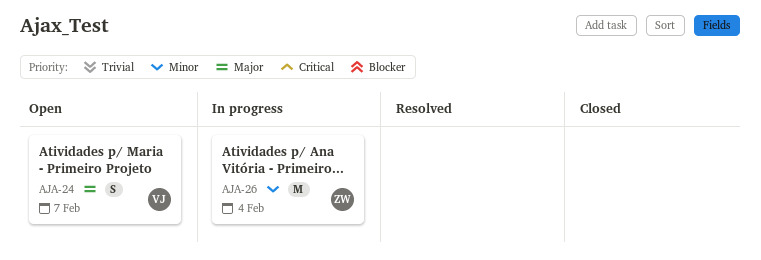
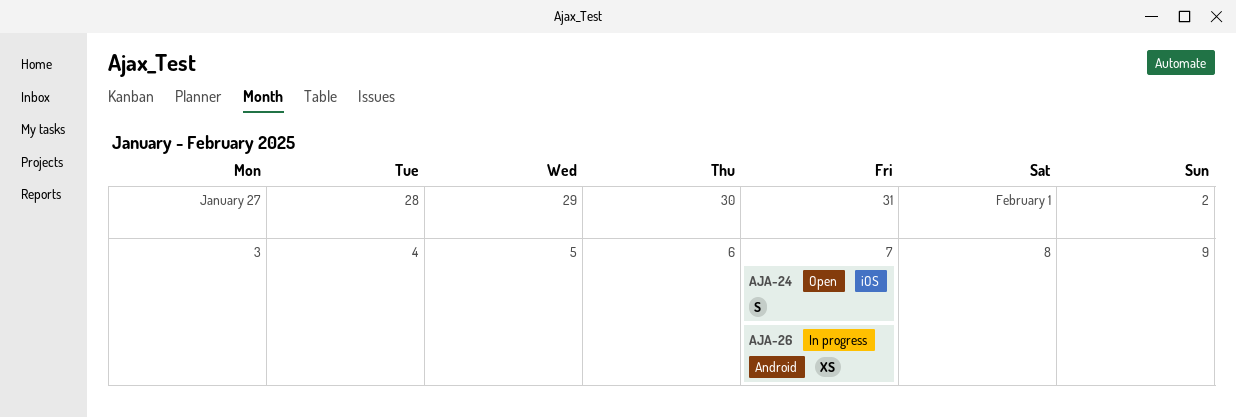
AJA-26, estimate: M -> XS
AJA-26, due: Feb 4 -> Feb 7

